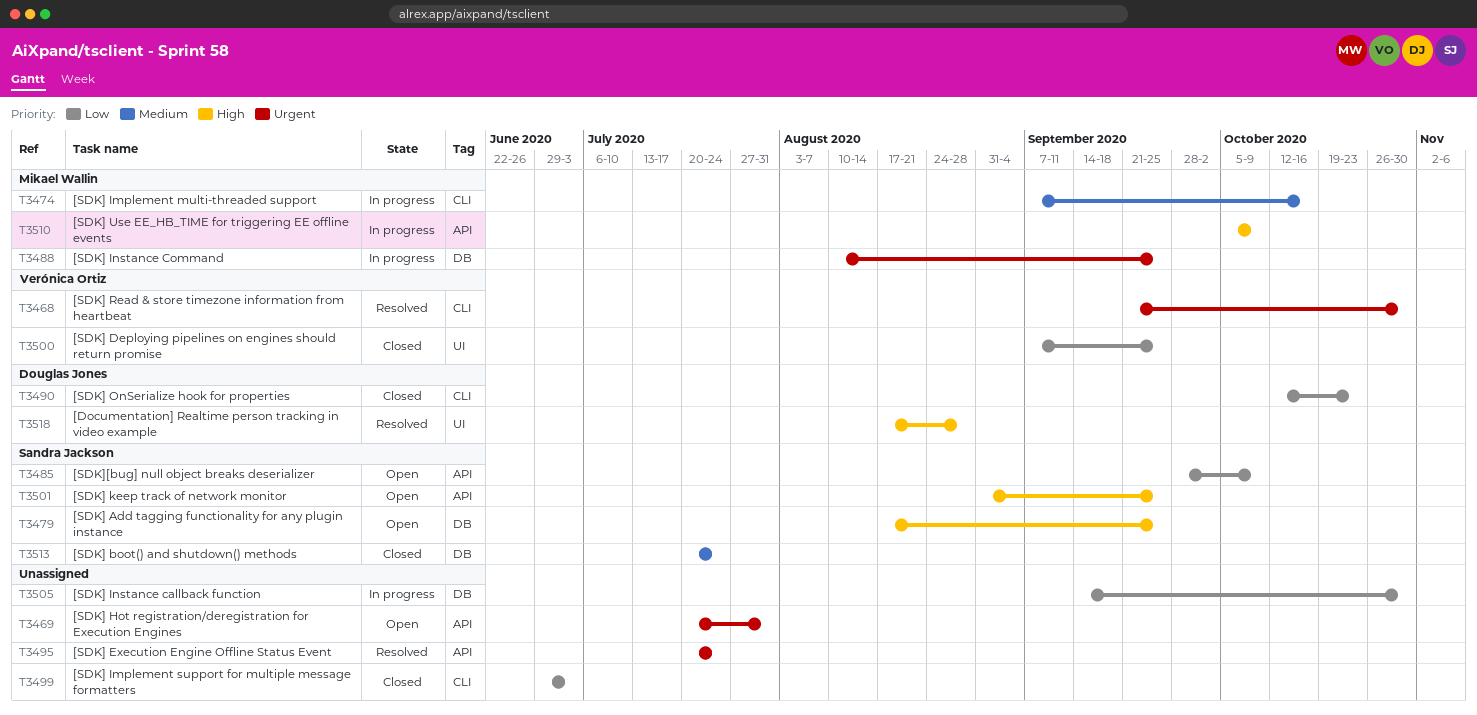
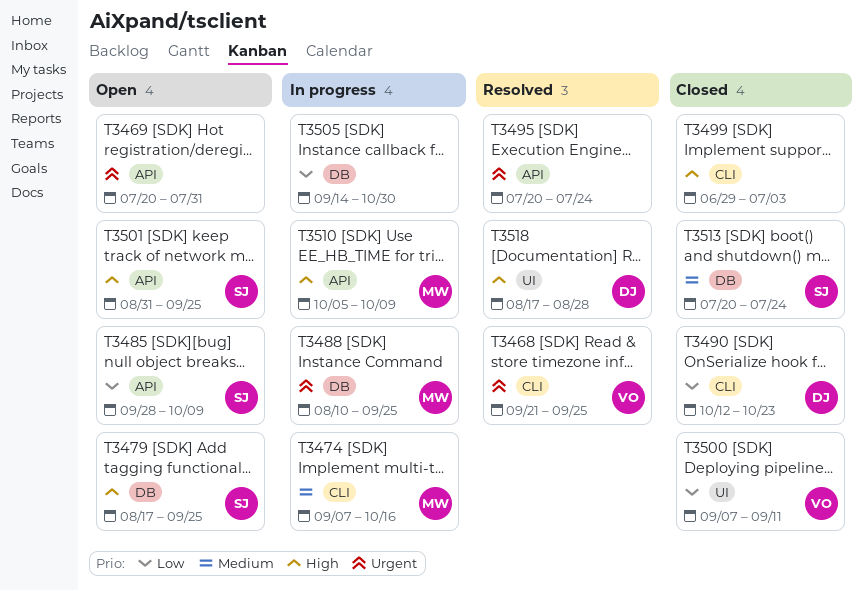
T3468, due: Oct 30 -> Sep 25
T3499, priority: Low -> High
T3500, due: Sep 25 -> Sep 11

